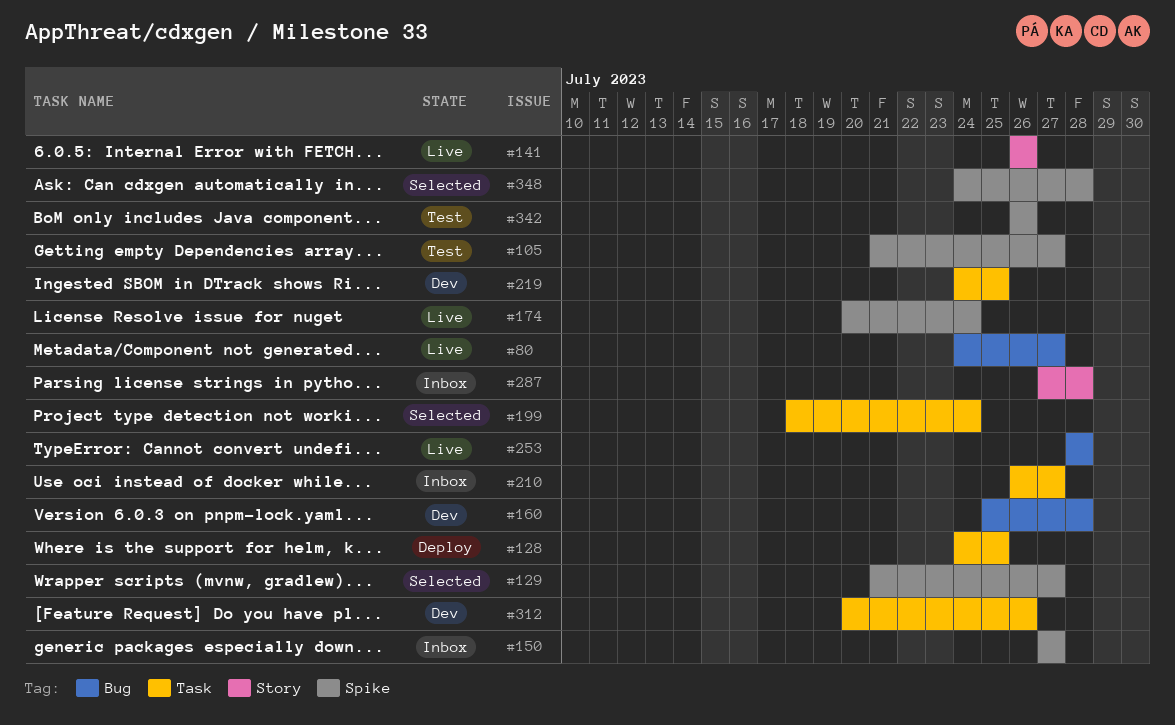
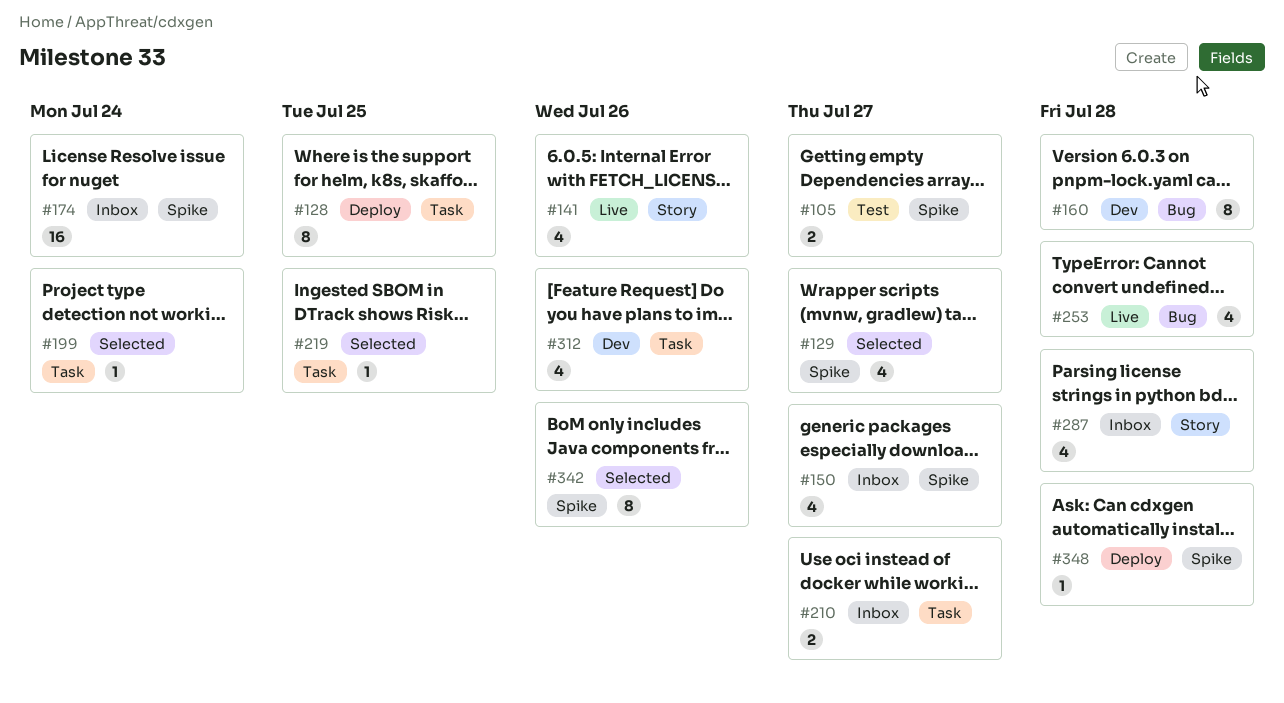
#80: present -> none
#174, status: Live -> Inbox
#219, status: Dev -> Selected
#342, status: Test -> Selected
#348, status: Selected -> Deploy

